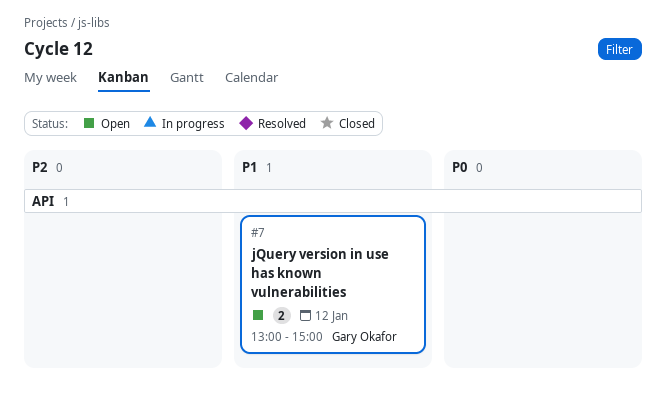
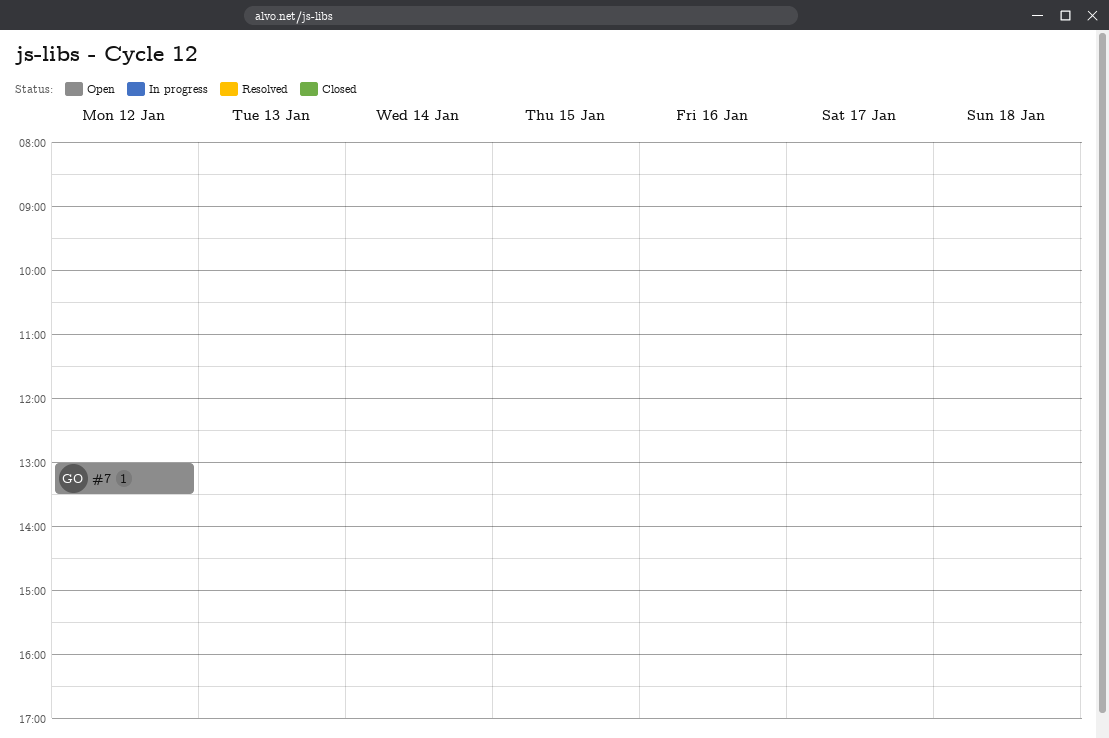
#7, estimate: 2 -> 1
#7, ends: 15:00 -> 13:30

